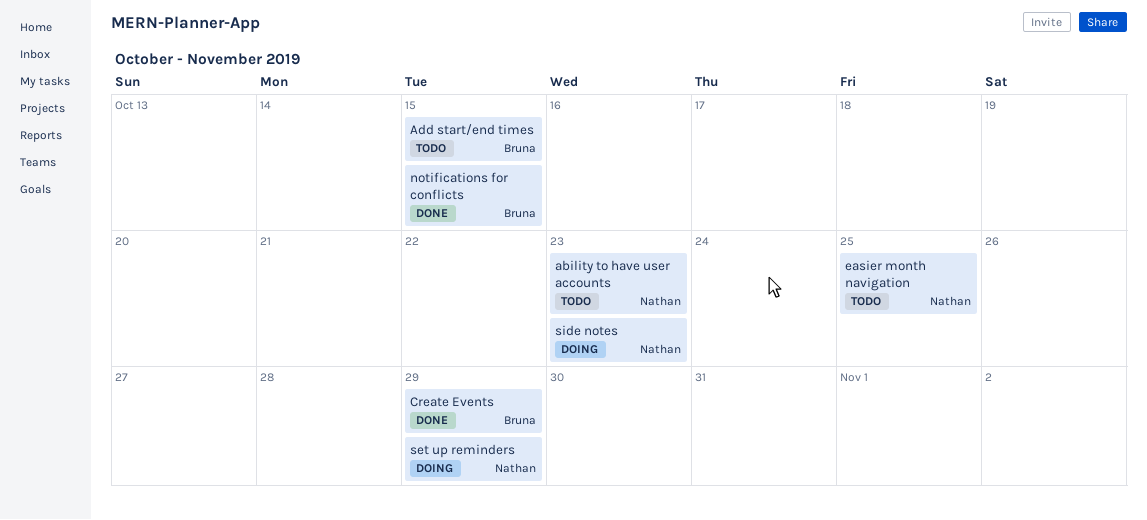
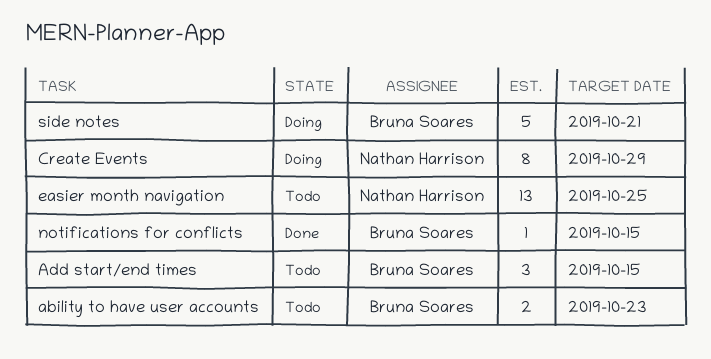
ability to have user accounts, owner: Nathan Harrison -> Bruna Soares
Create Events, status: Done -> Doing
Create Events, owner: Bruna Soares -> Nathan Harrison
set up reminders: present -> none
side notes, owner: Nathan Harrison -> Bruna Soares
side notes, due: Oct 23 -> Oct 21

